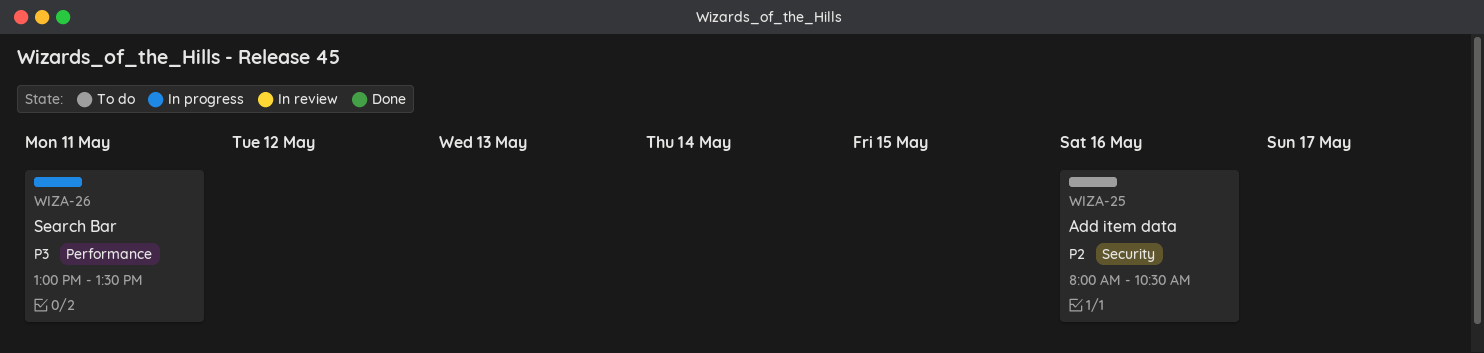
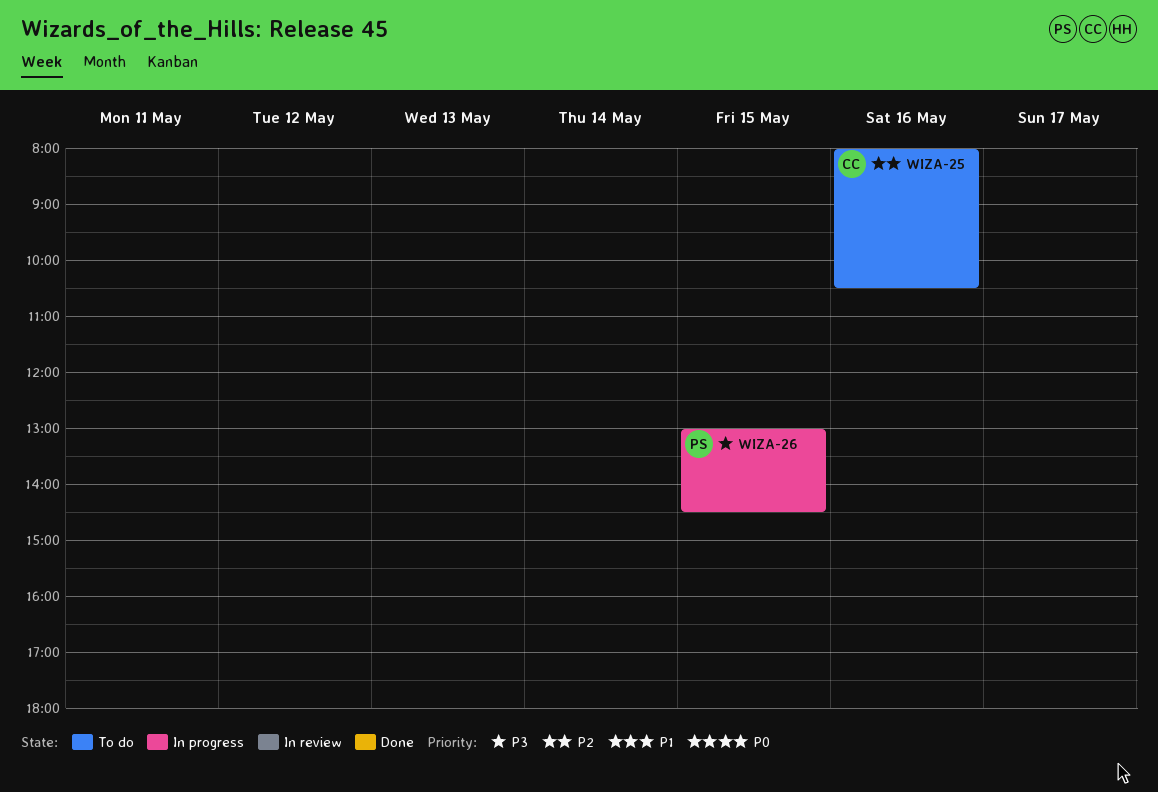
WIZA-26, day: May 11 -> May 15
WIZA-26, ends: 13:30 -> 14:30

